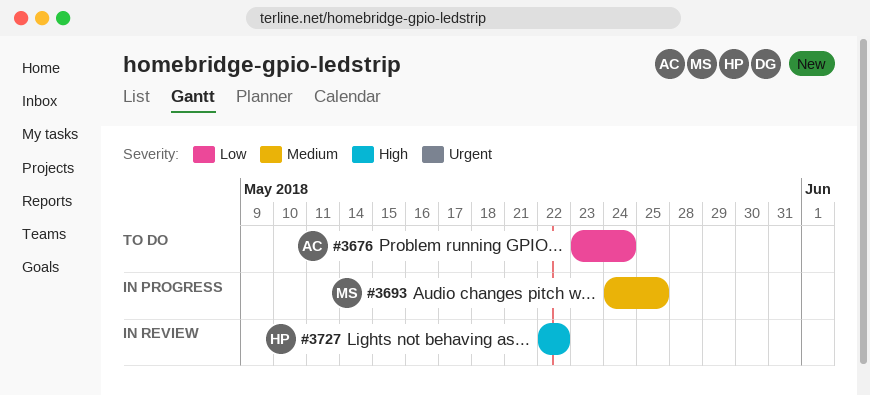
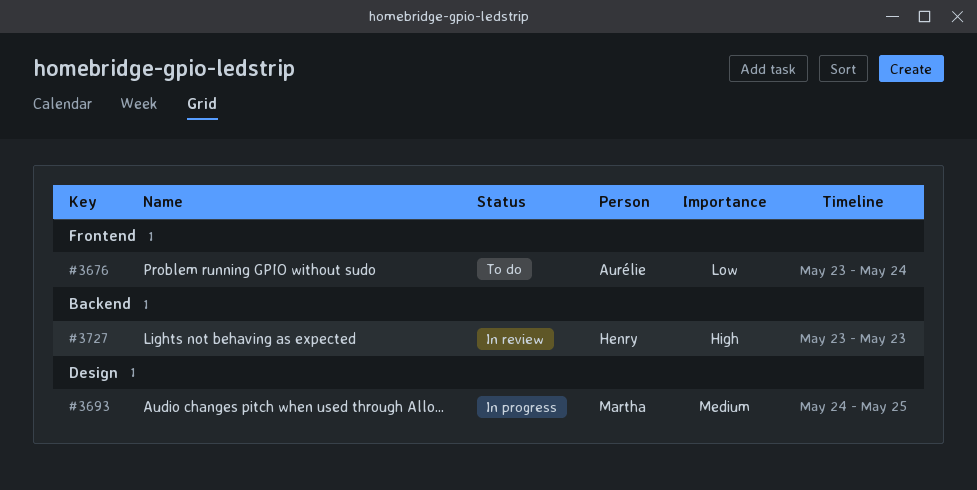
#3727, start: May 22 -> May 23
#3727, due: May 22 -> May 23

